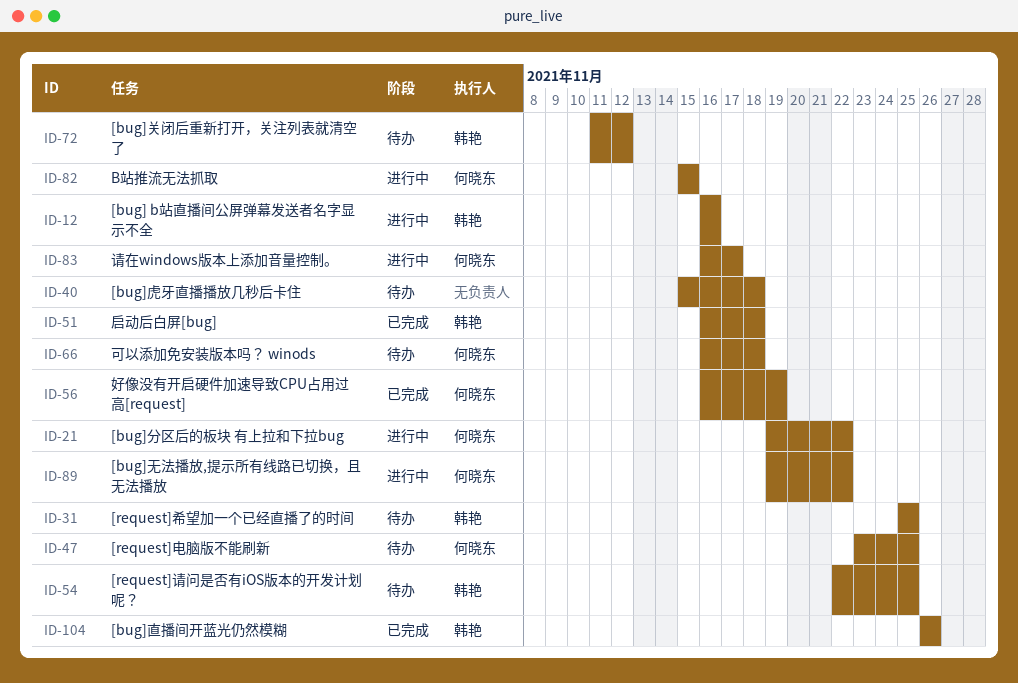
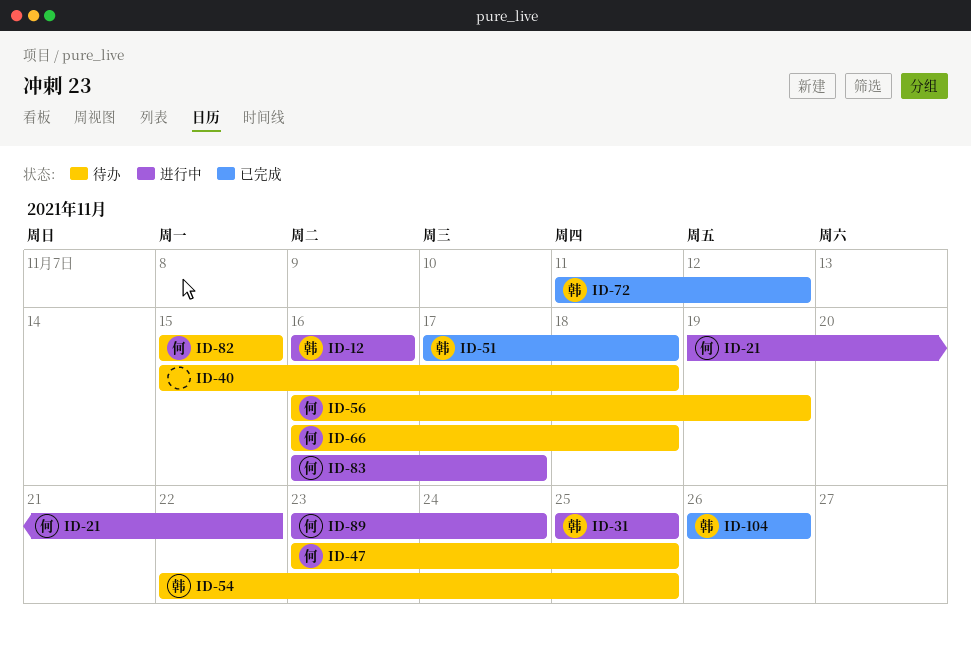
ID-31, status: 待办 -> 进行中
ID-51, start: Nov 16 -> Nov 17
ID-56, status: 已完成 -> 待办
ID-72, status: 待办 -> 已完成
ID-82, status: 进行中 -> 待办
ID-89, start: Nov 19 -> Nov 23
ID-89, due: Nov 22 -> Nov 24

